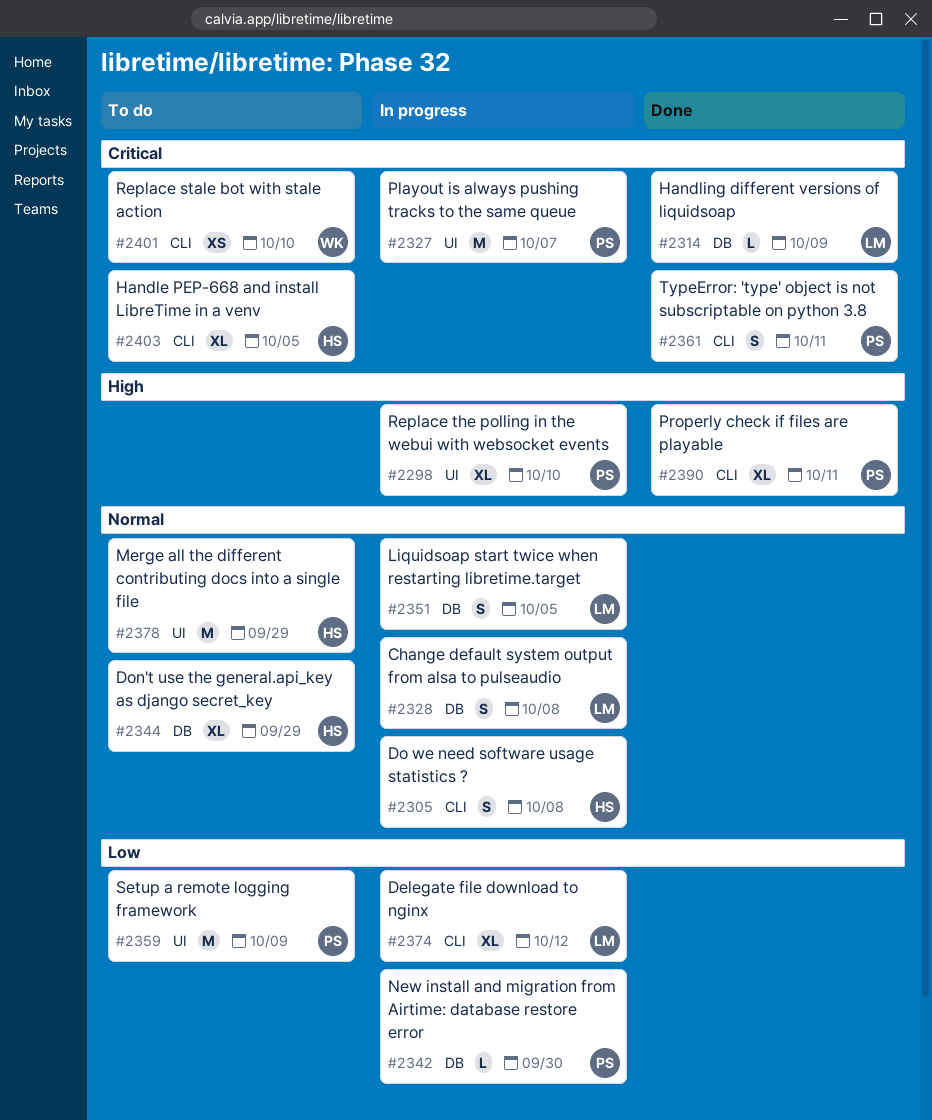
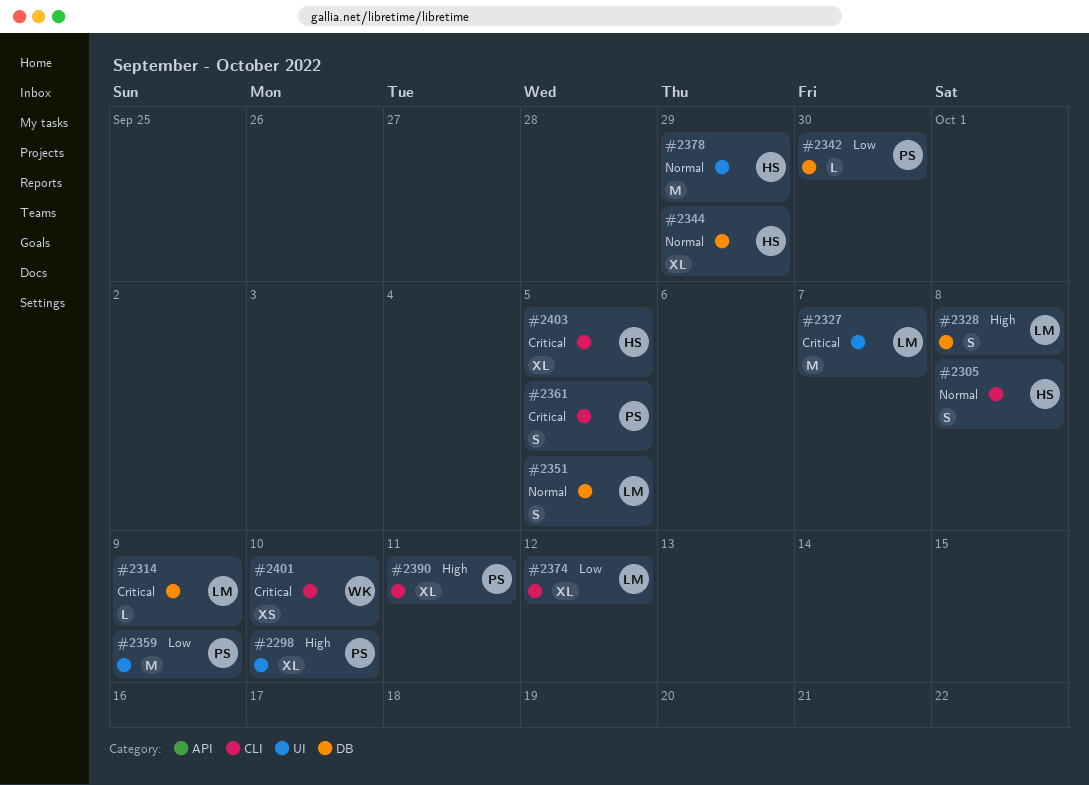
#2327, owner: PS -> LM
#2328, priority: Normal -> High
#2361, due: Oct 11 -> Oct 5

